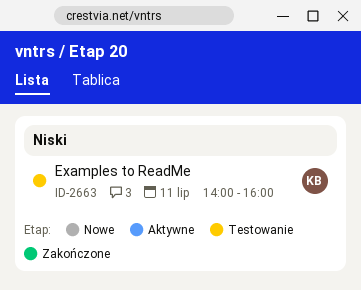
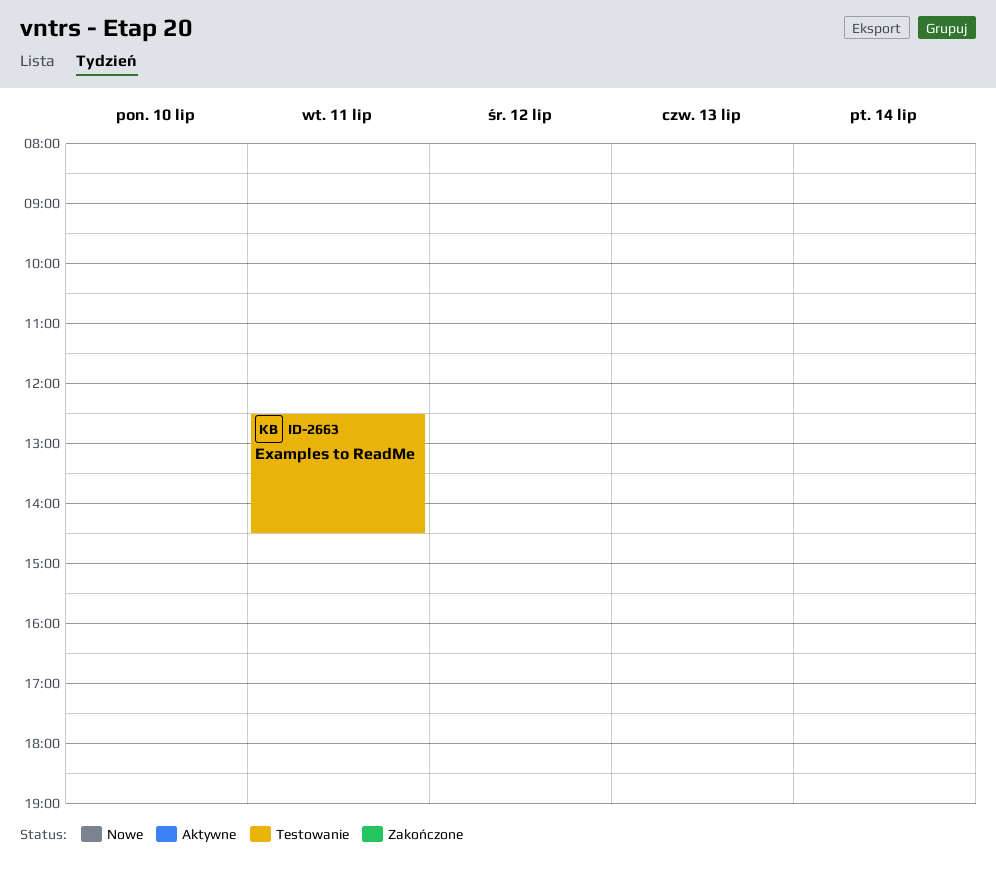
ID-2663, begins: 14:00 -> 12:30
ID-2663, ends: 16:00 -> 14:30

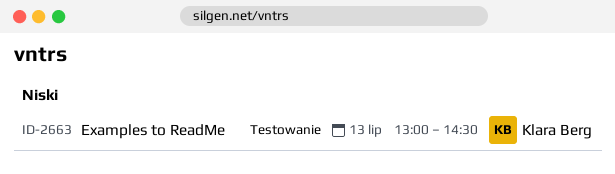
ID-2663, day: Jul 11 -> Jul 13
ID-2663, begins: 12:30 -> 13:00

